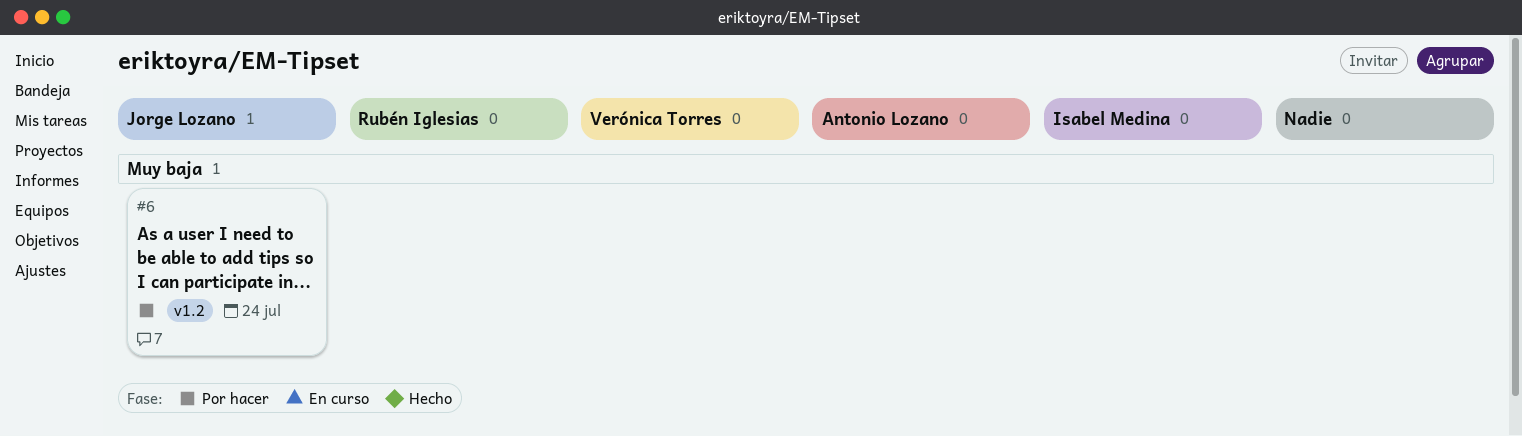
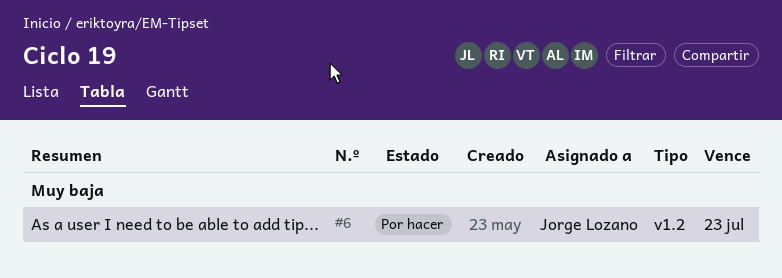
#6, due: Jul 24 -> Jul 23

